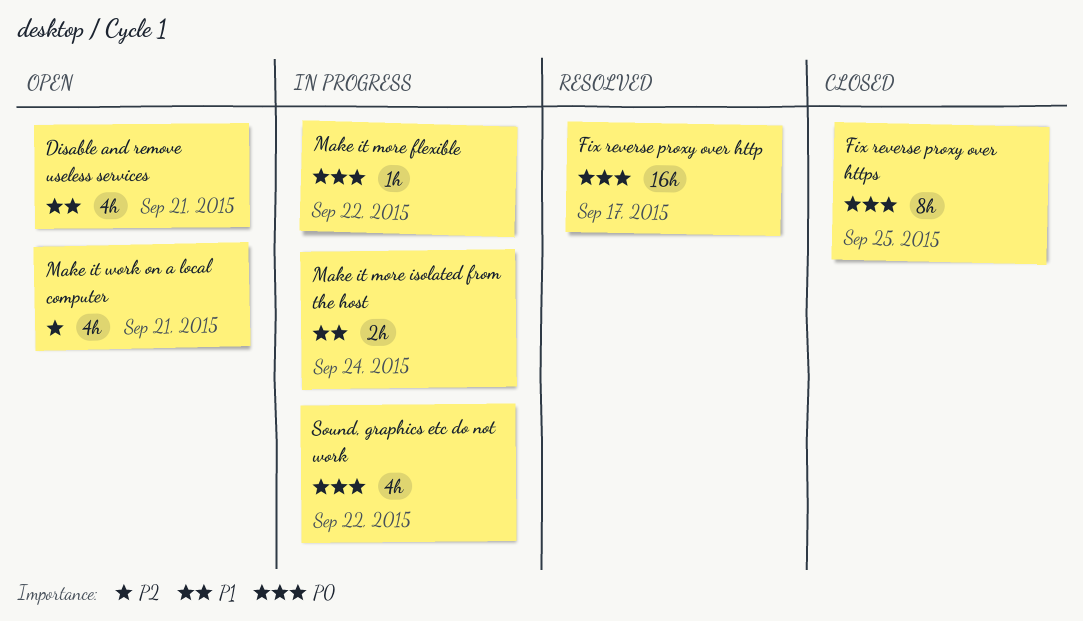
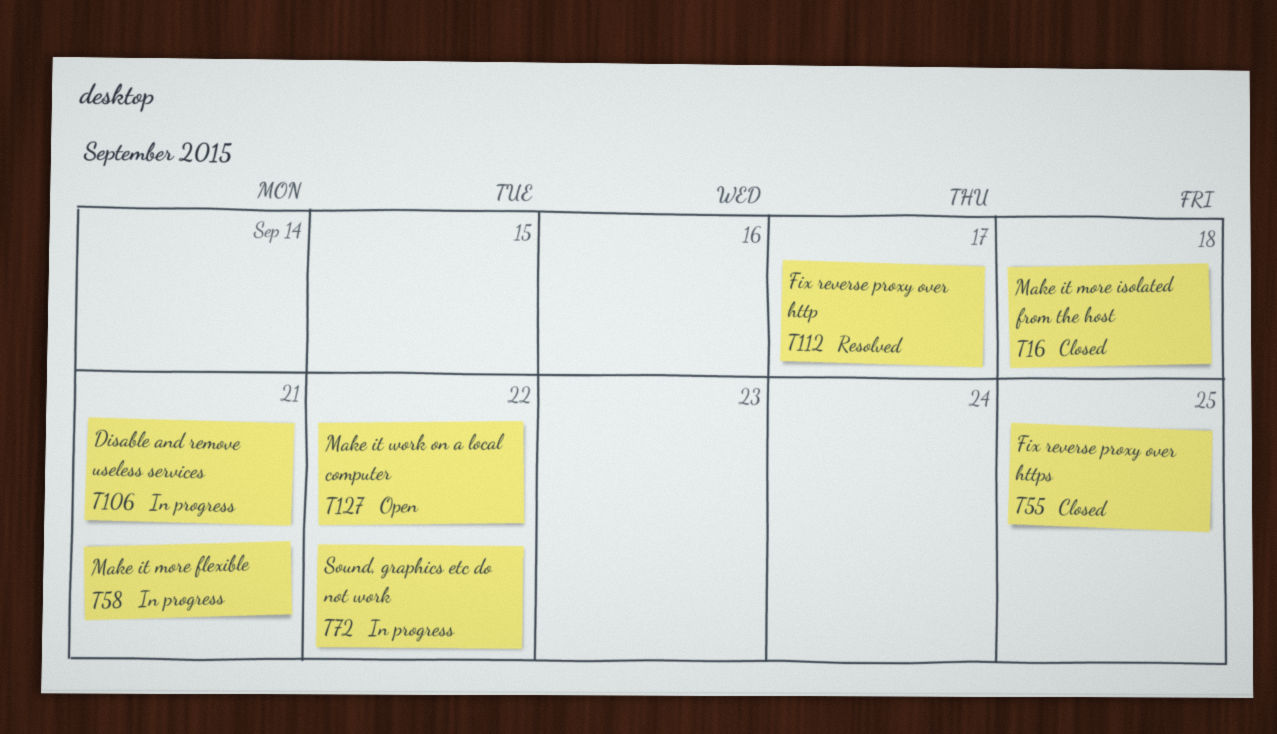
Disable and remove useless services, status: Open -> In progress
Make it more flexible, due: Sep 22 -> Sep 21
Make it more isolated from the host, status: In progress -> Closed
Make it more isolated from the host, due: Sep 24 -> Sep 18
Make it work on a local computer, due: Sep 21 -> Sep 22

